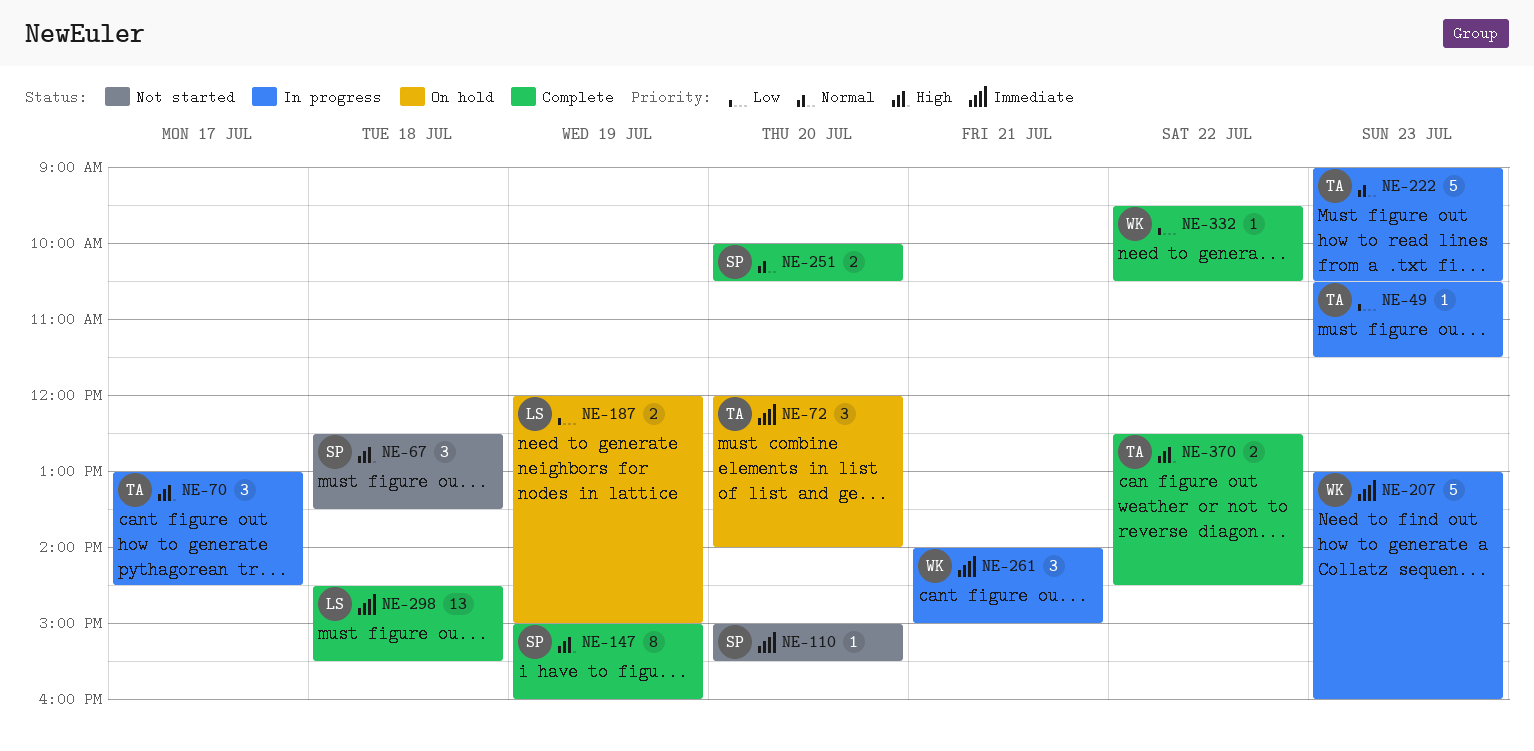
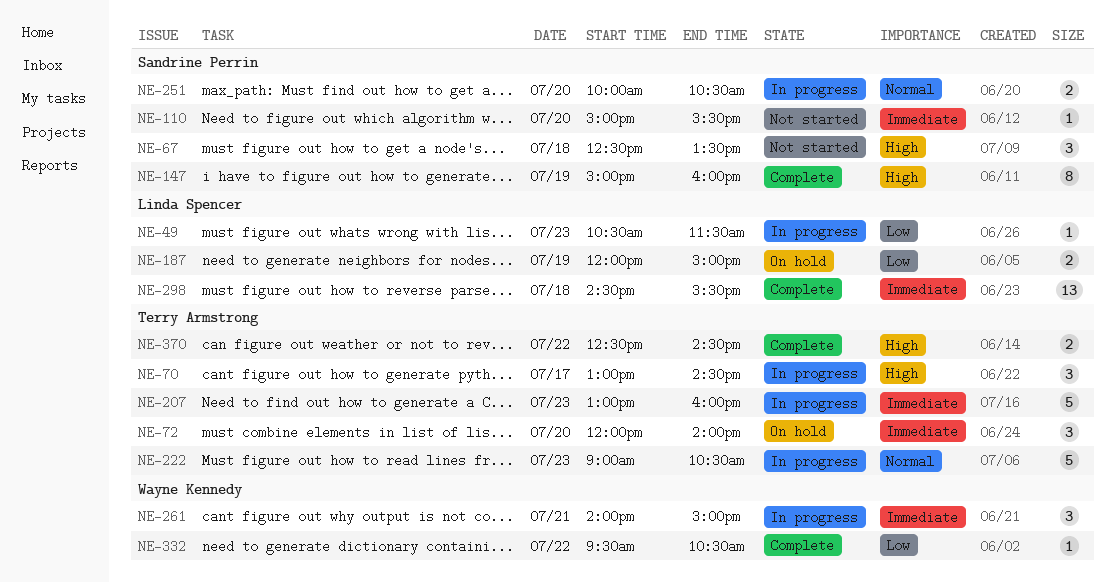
NE-49, owner: Terry Armstrong -> Linda Spencer
NE-207, owner: Wayne Kennedy -> Terry Armstrong
NE-251, status: Complete -> In progress

